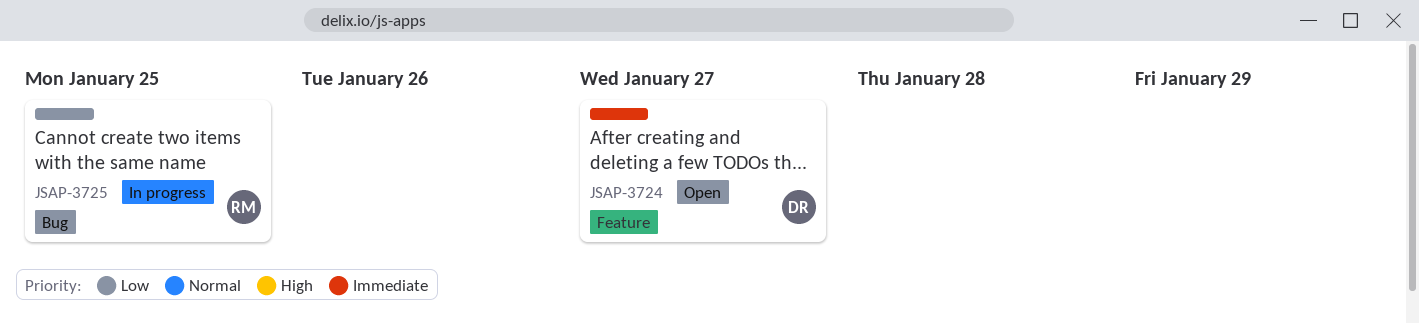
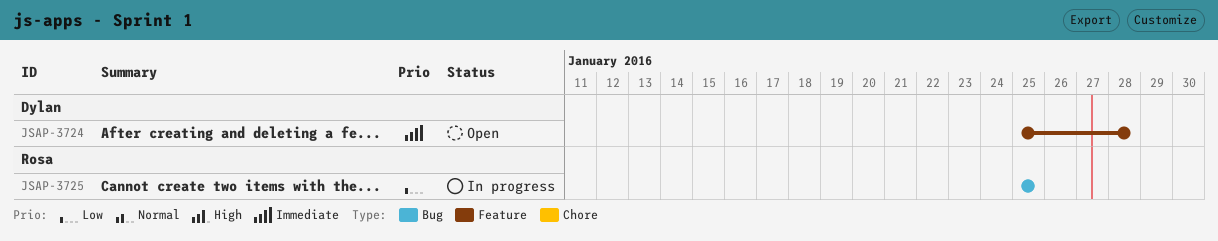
JSAP-3724, due: Jan 27 -> Jan 28

